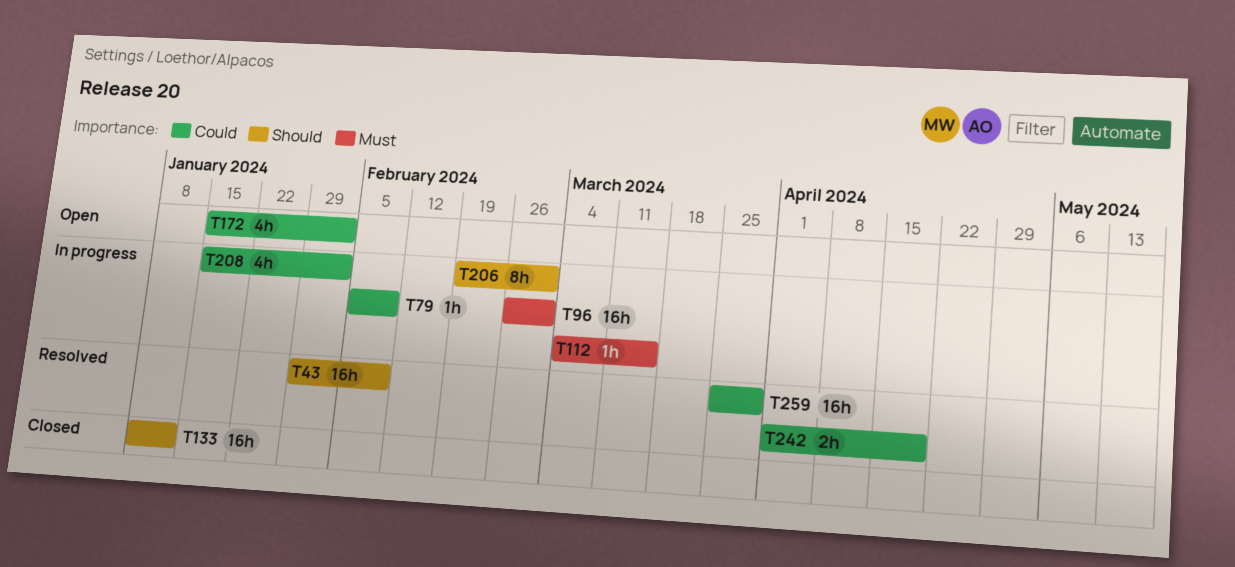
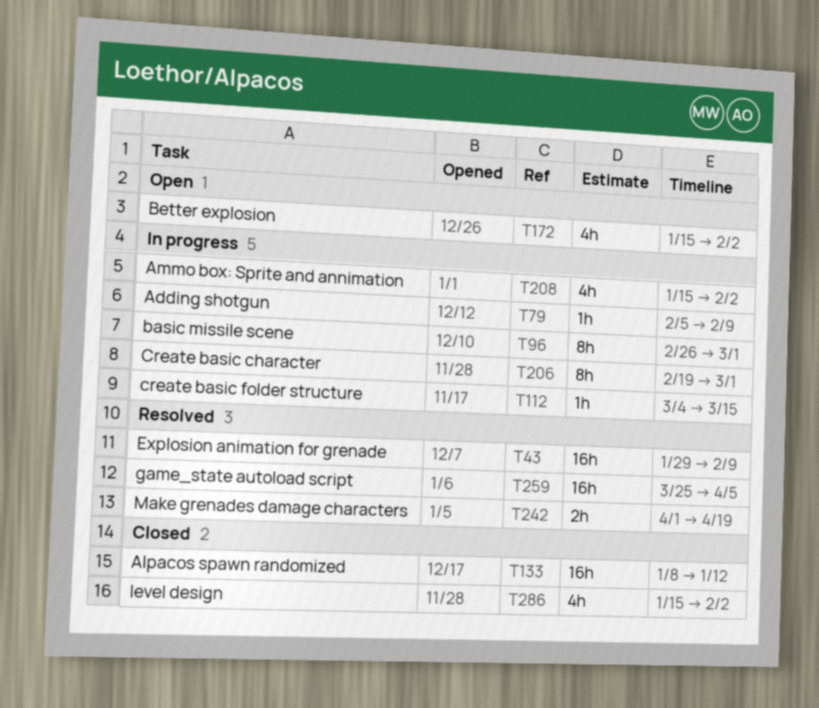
T96, estimate: 16h -> 8h
T259, due: Mar 29 -> Apr 5
T286: none -> present

